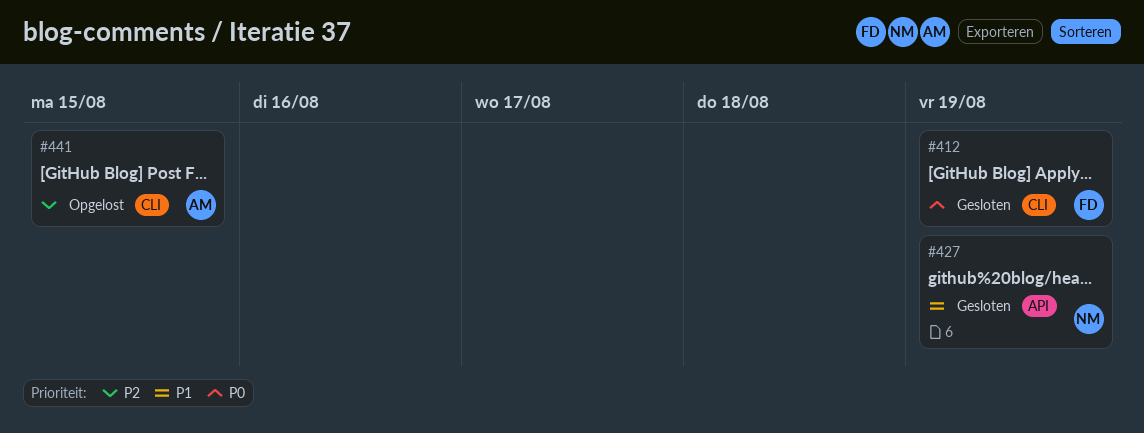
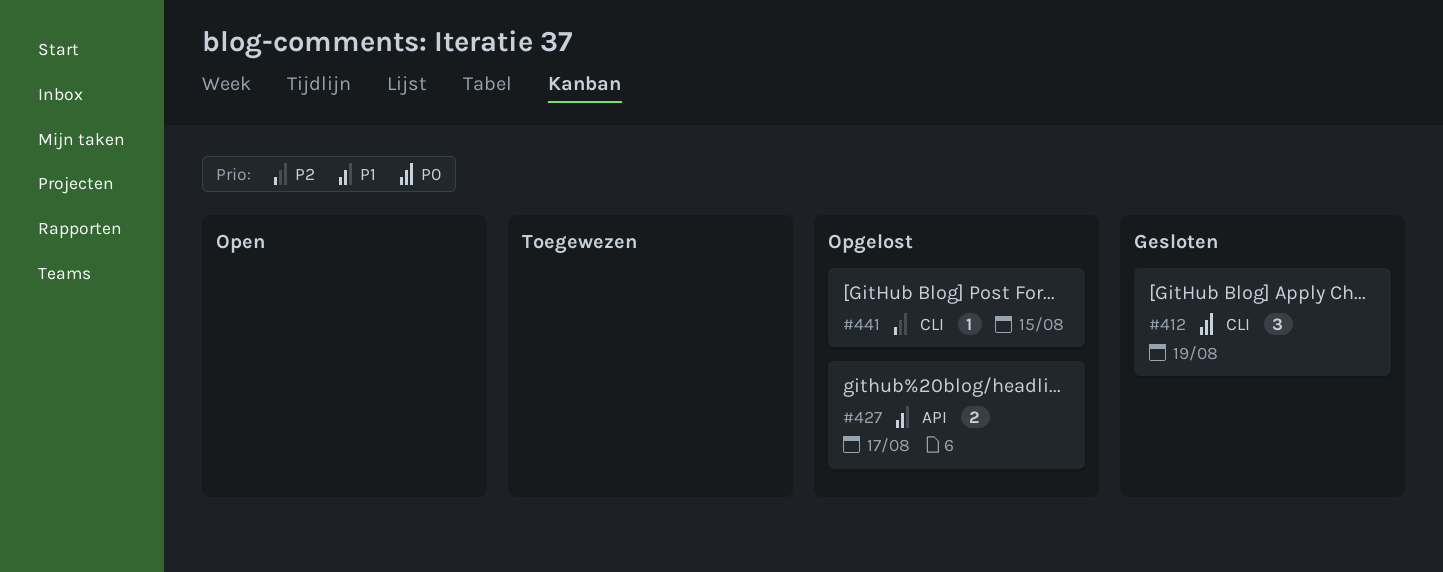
#427, status: Gesloten -> Opgelost
#427, due: Aug 19 -> Aug 17

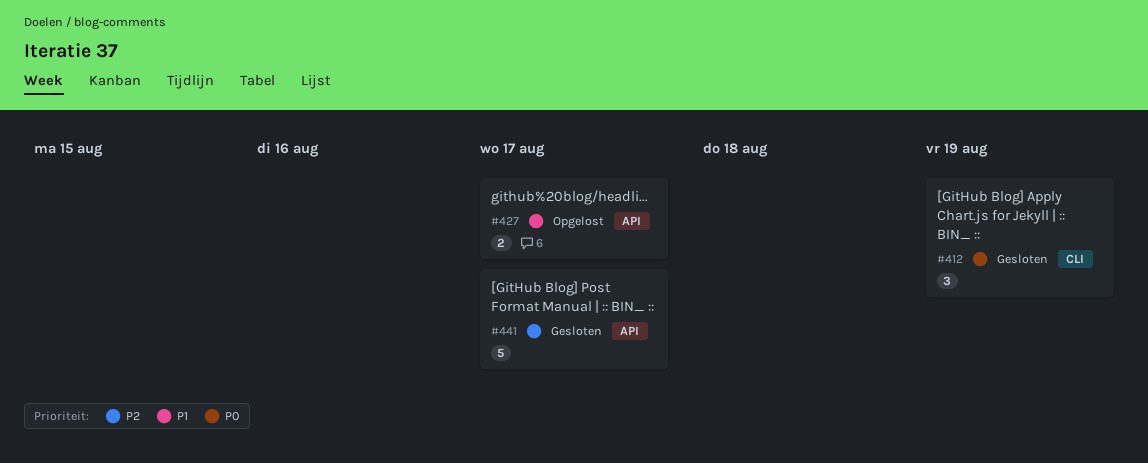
#441, status: Opgelost -> Gesloten
#441, label: CLI -> API
#441, estimate: 1 -> 5
#441, due: Aug 15 -> Aug 17

